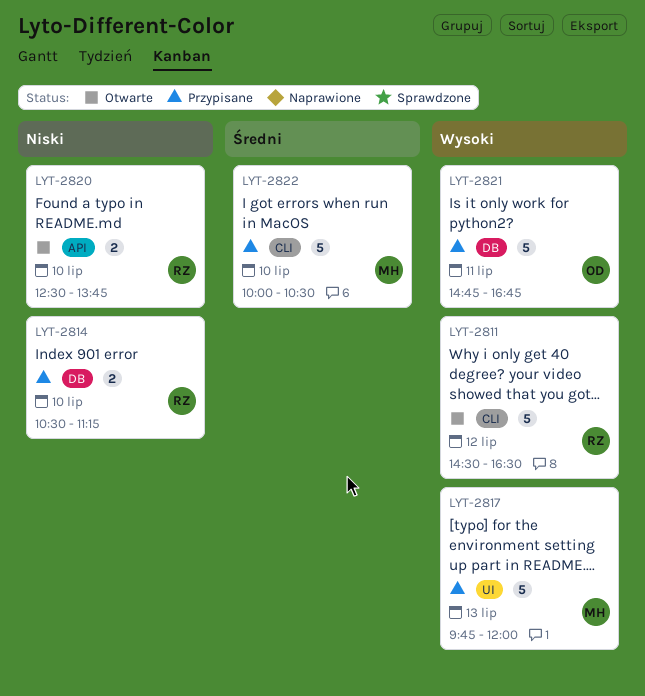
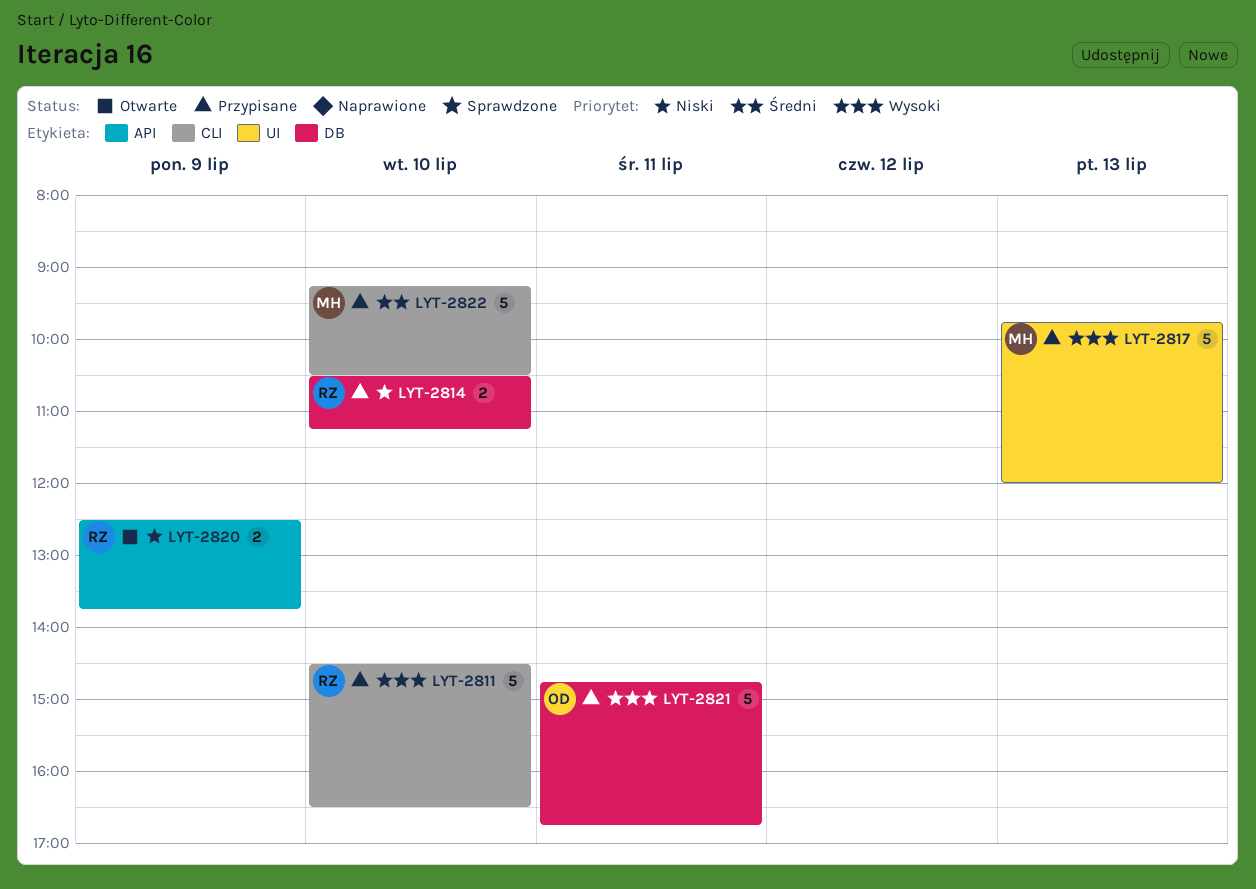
LYT-2811, status: Otwarte -> Przypisane
LYT-2811, day: Jul 12 -> Jul 10
LYT-2820, day: Jul 10 -> Jul 9
LYT-2822, begins: 10:00 -> 09:15

